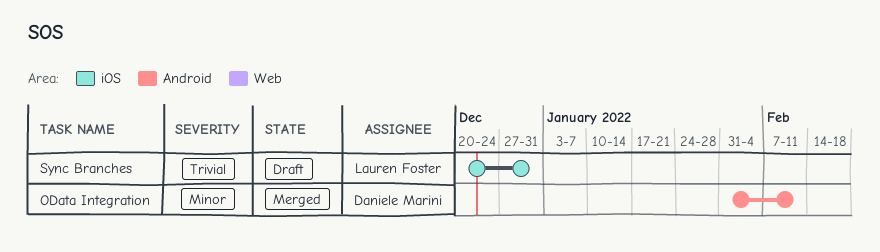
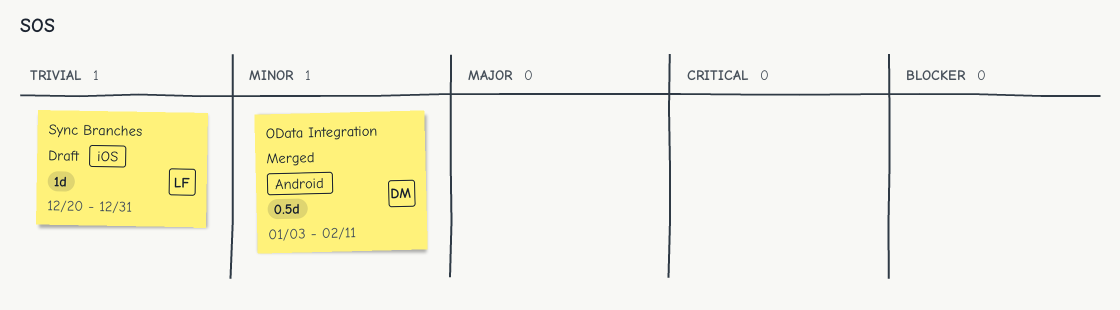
OData Integration, start: Jan 31 -> Jan 3

